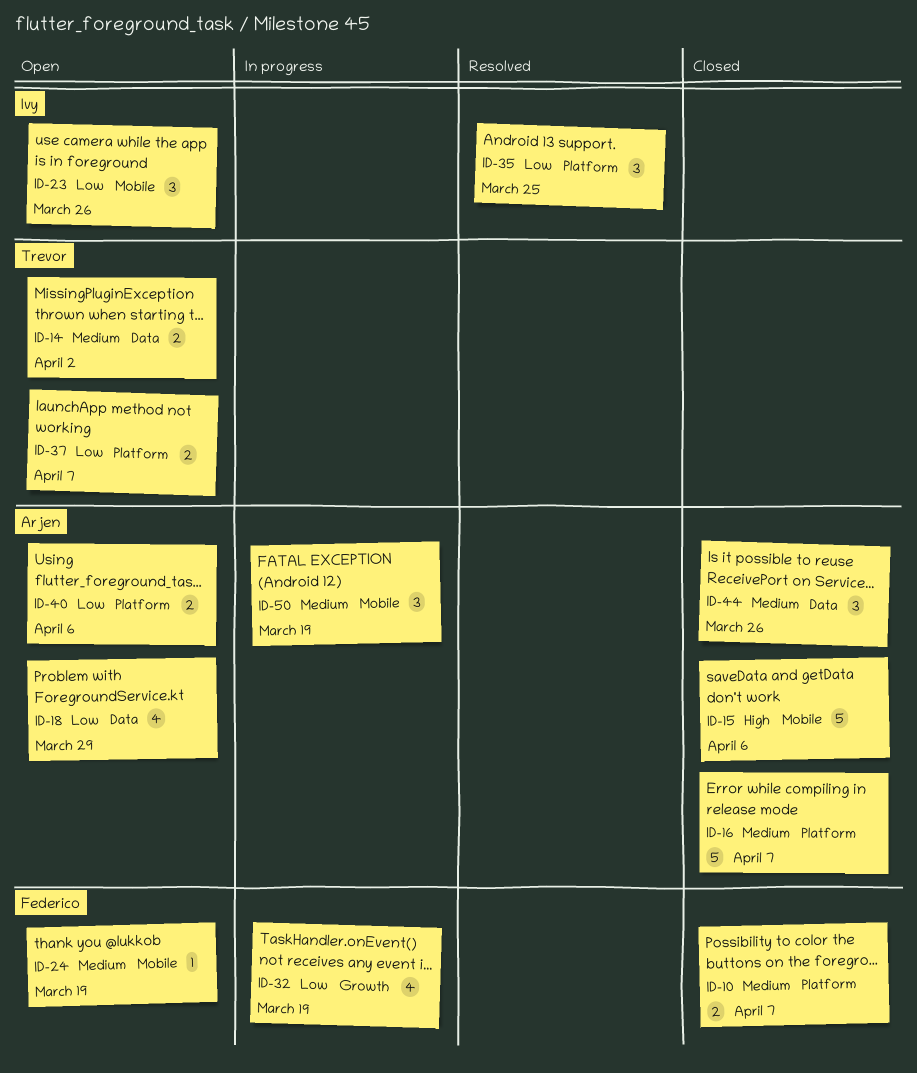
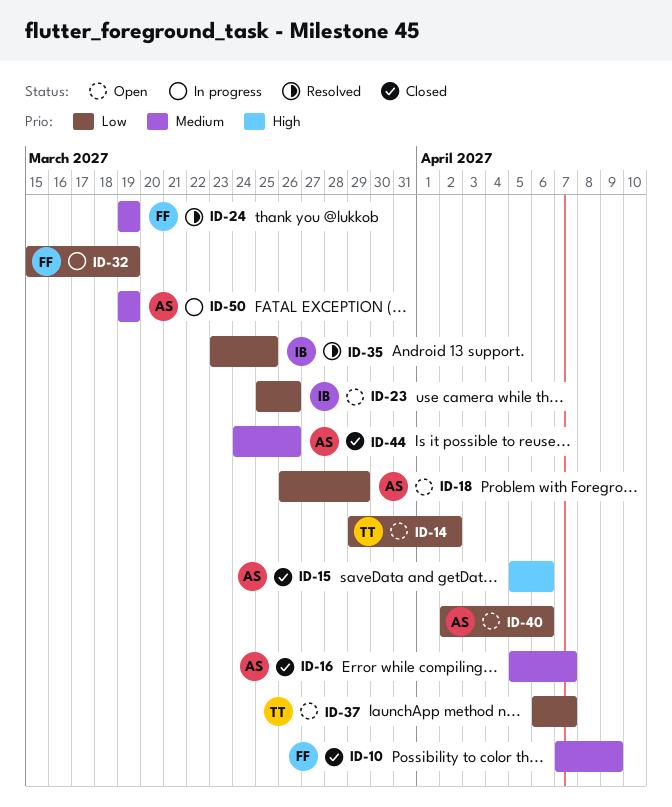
ID-10, due: Apr 7 -> Apr 9
ID-14, priority: Medium -> Low
ID-24, status: Open -> Resolved

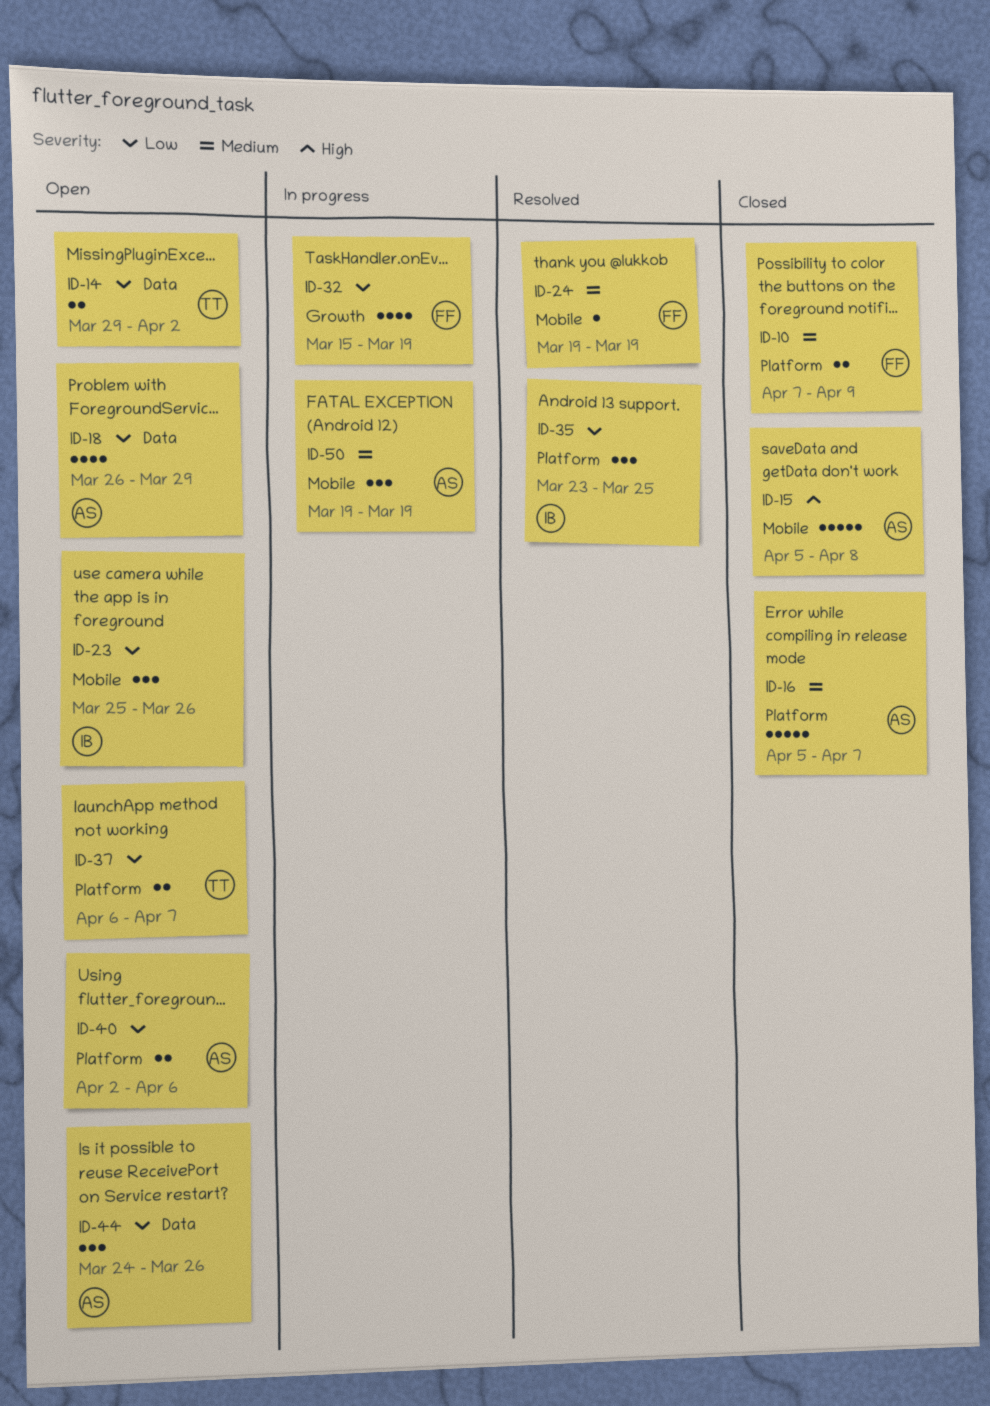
ID-15, due: Apr 6 -> Apr 8
ID-44, status: Closed -> Open
ID-44, priority: Medium -> Low

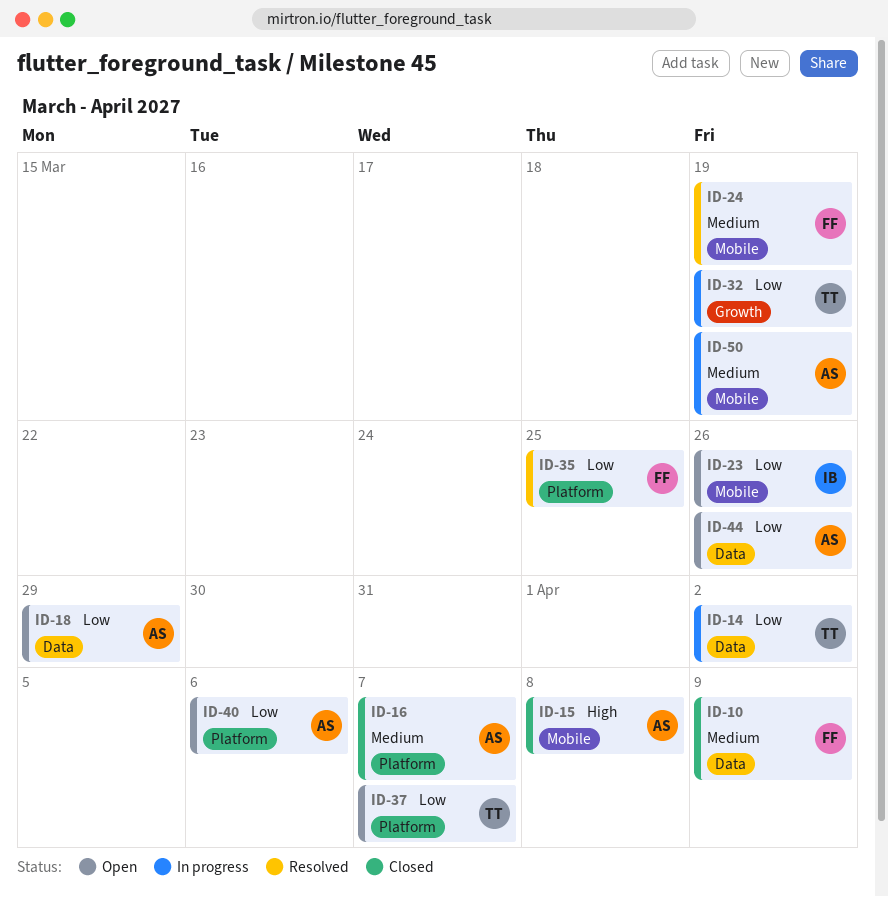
ID-10, label: Platform -> Data
ID-14, status: Open -> In progress
ID-32, owner: FF -> TT
ID-35, owner: IB -> FF

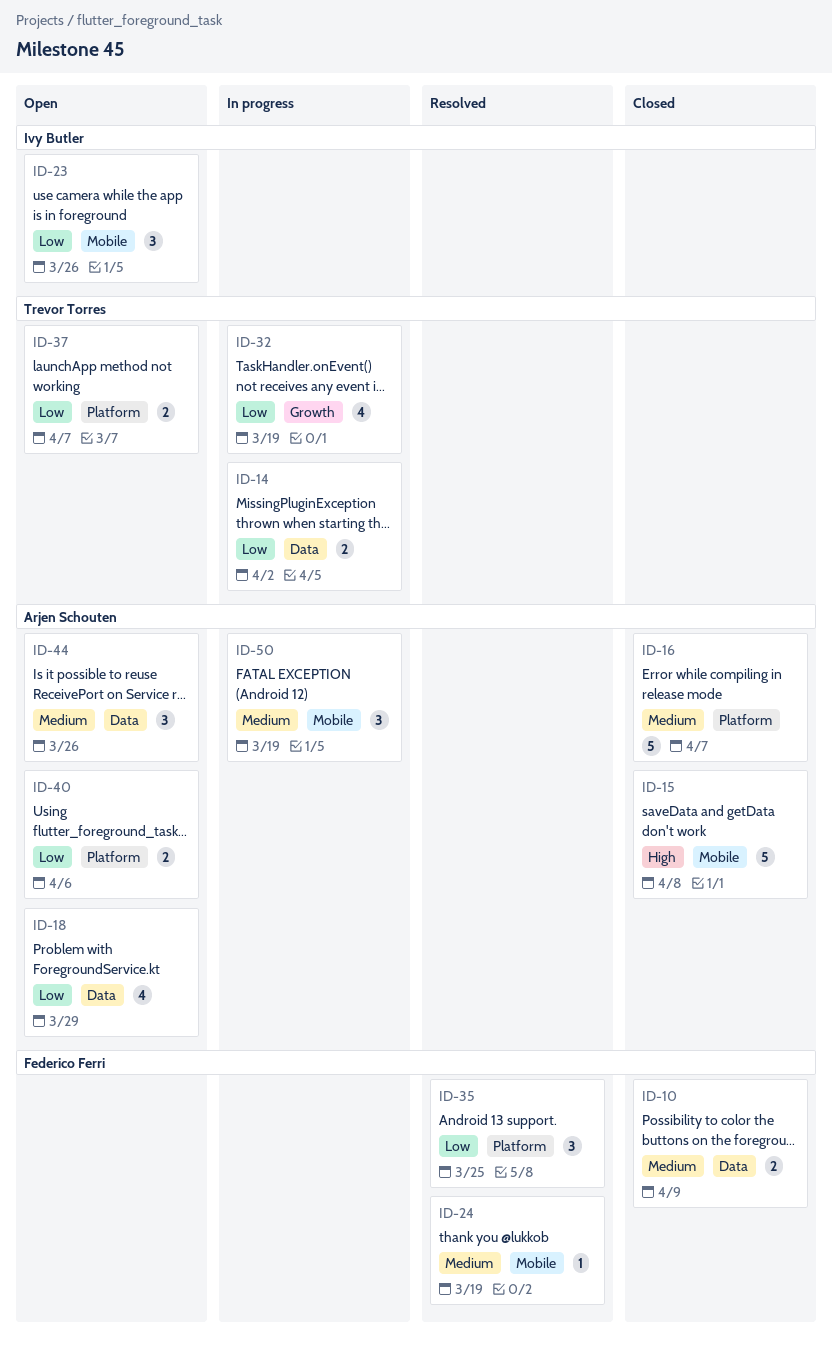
ID-44, priority: Low -> Medium

